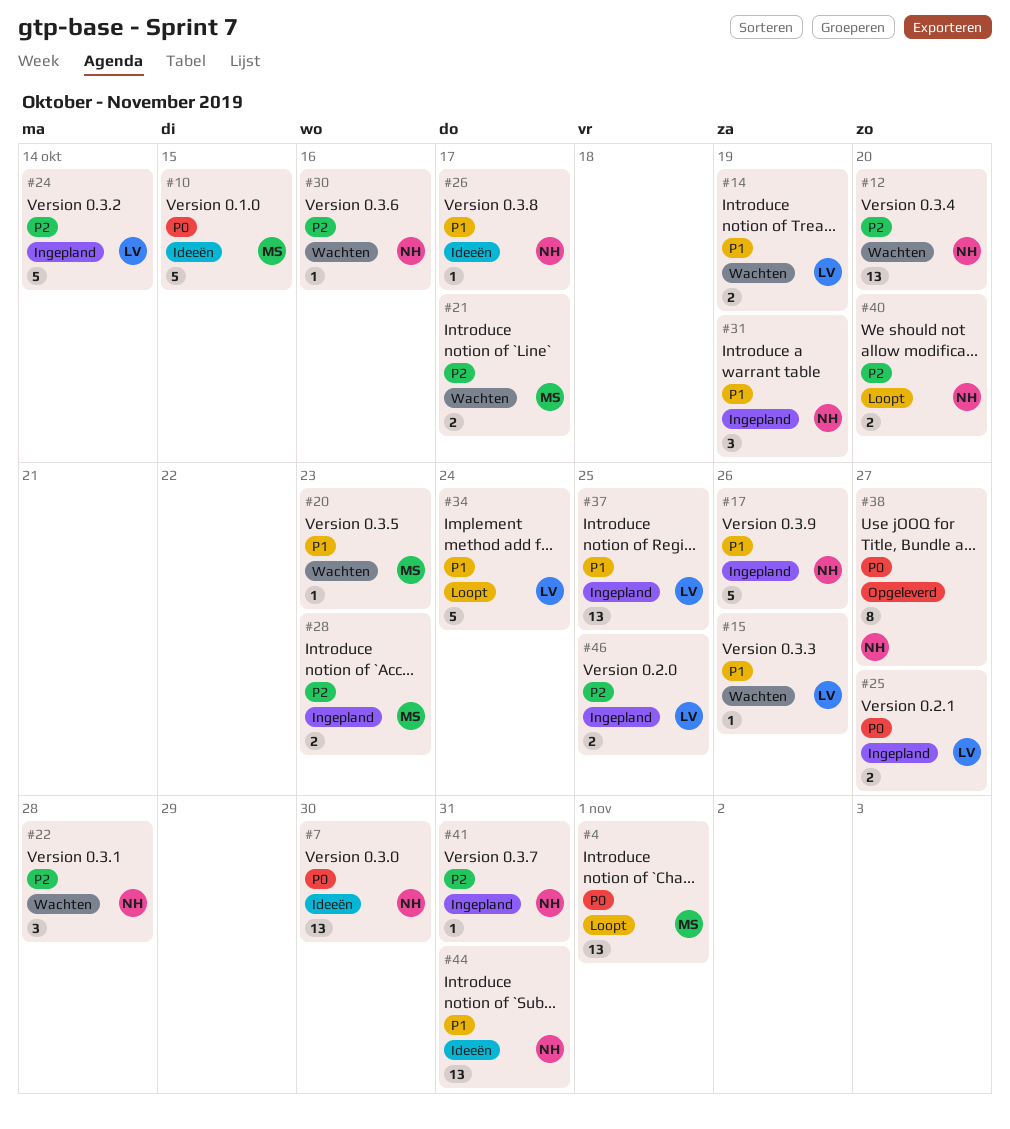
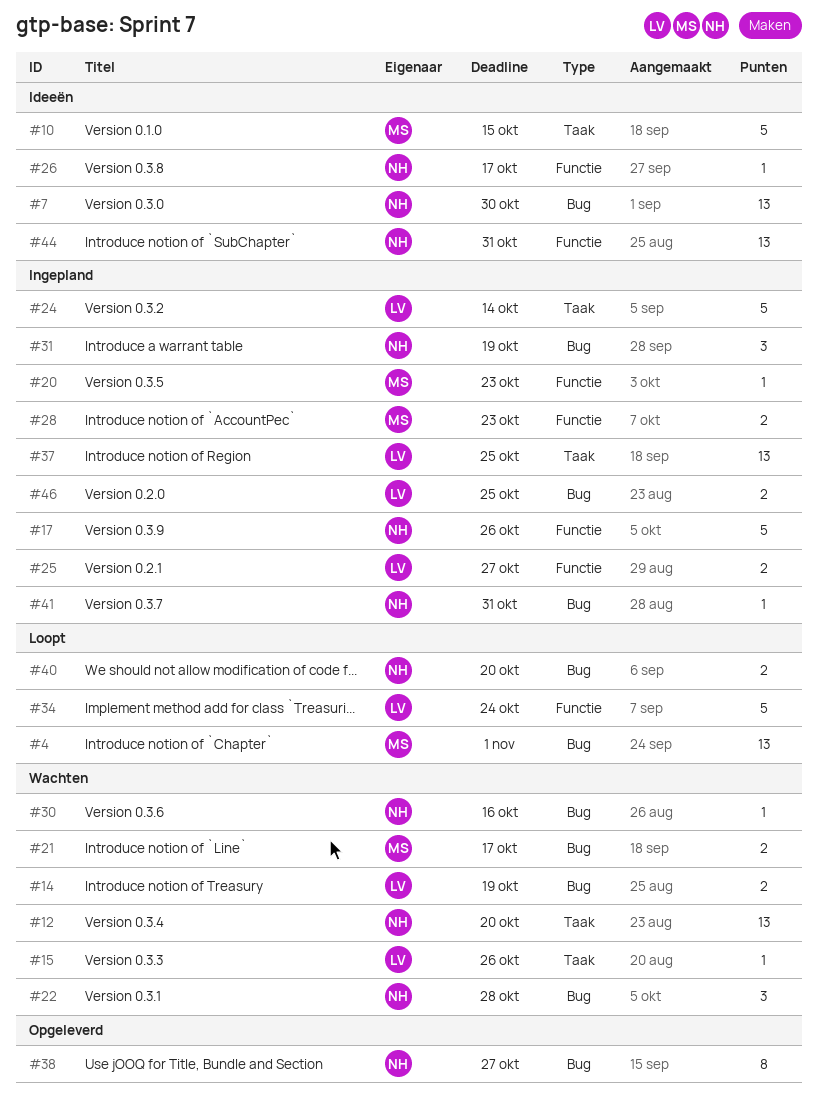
#20, status: Wachten -> Ingepland

